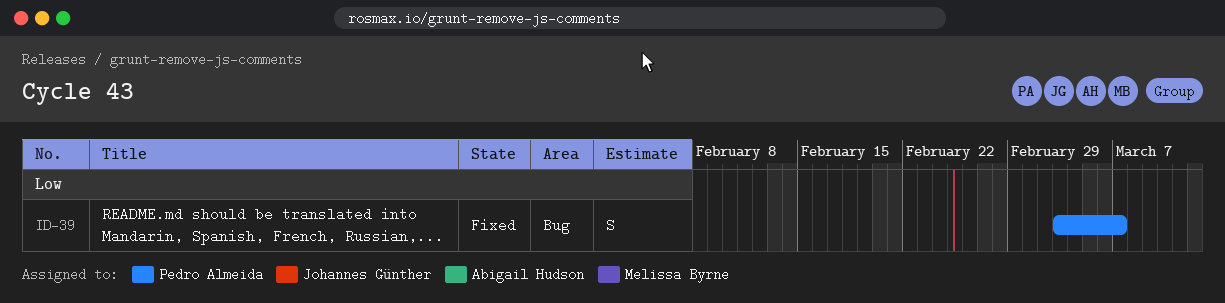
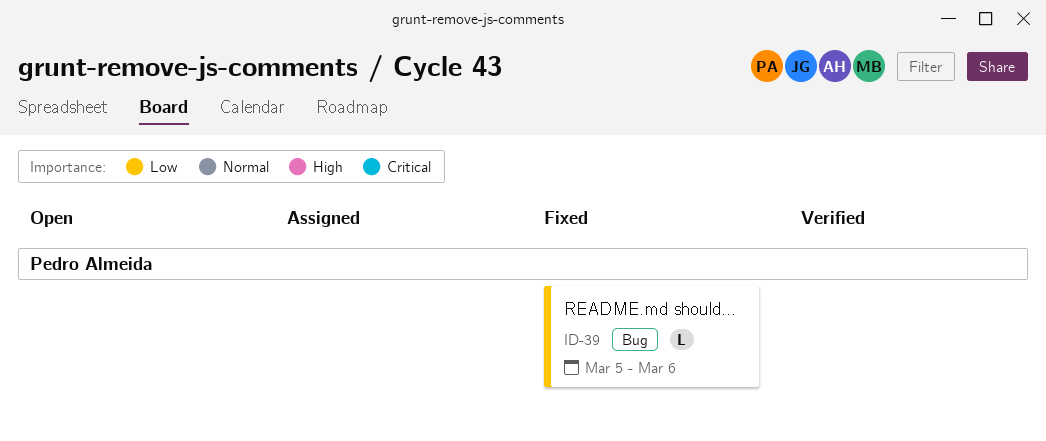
ID-39, estimate: S -> L
ID-39, start: Mar 3 -> Mar 5
ID-39, due: Mar 7 -> Mar 6

